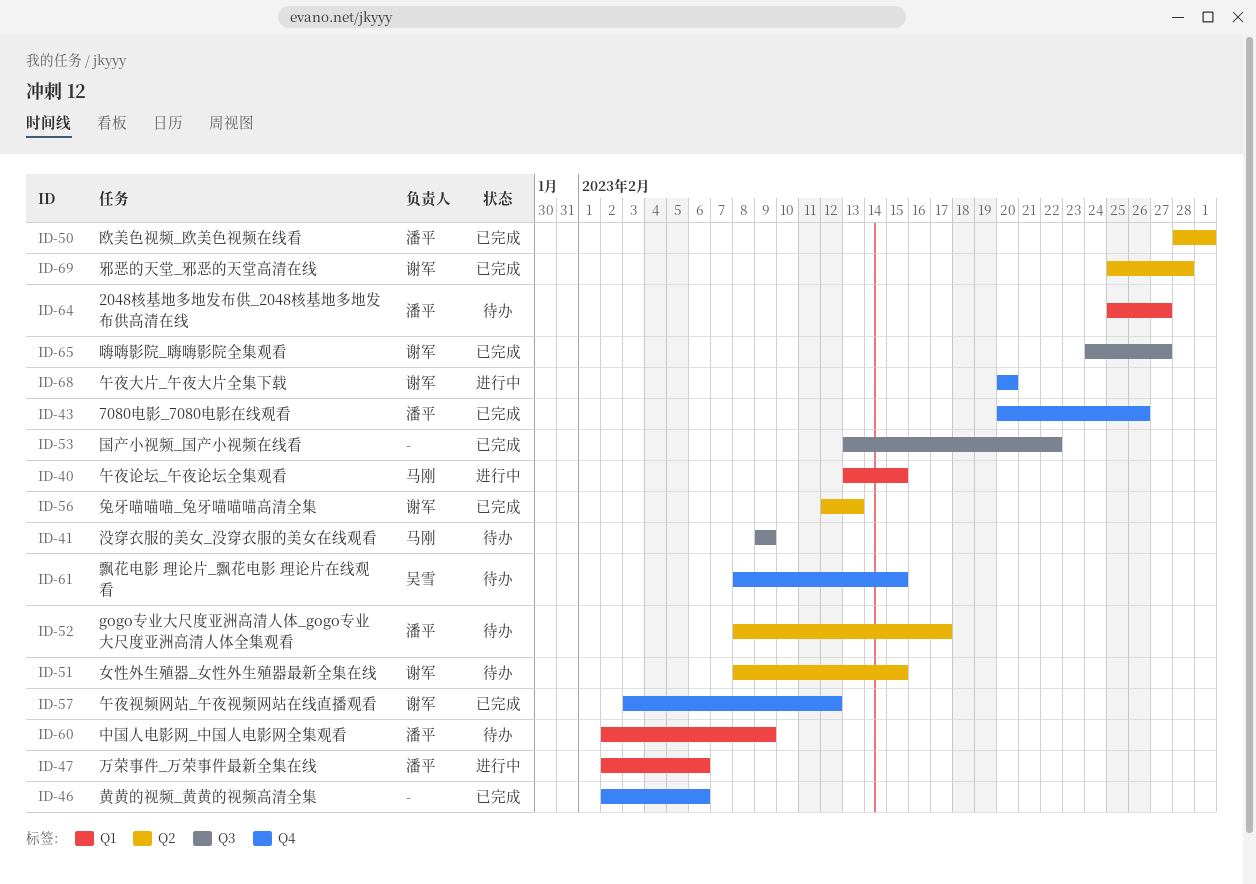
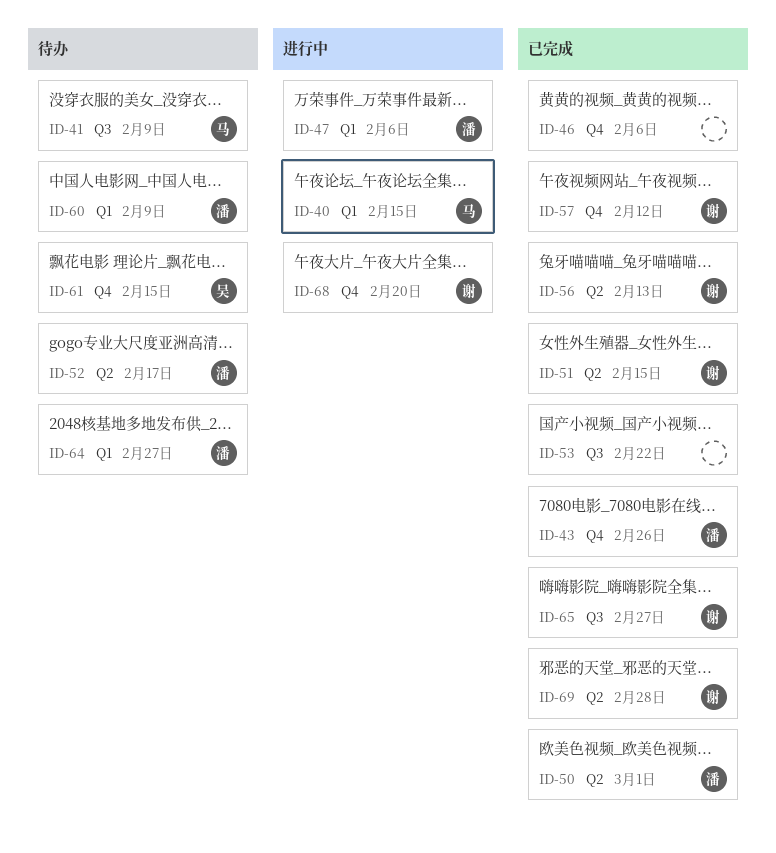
ID-51, status: 待办 -> 已完成

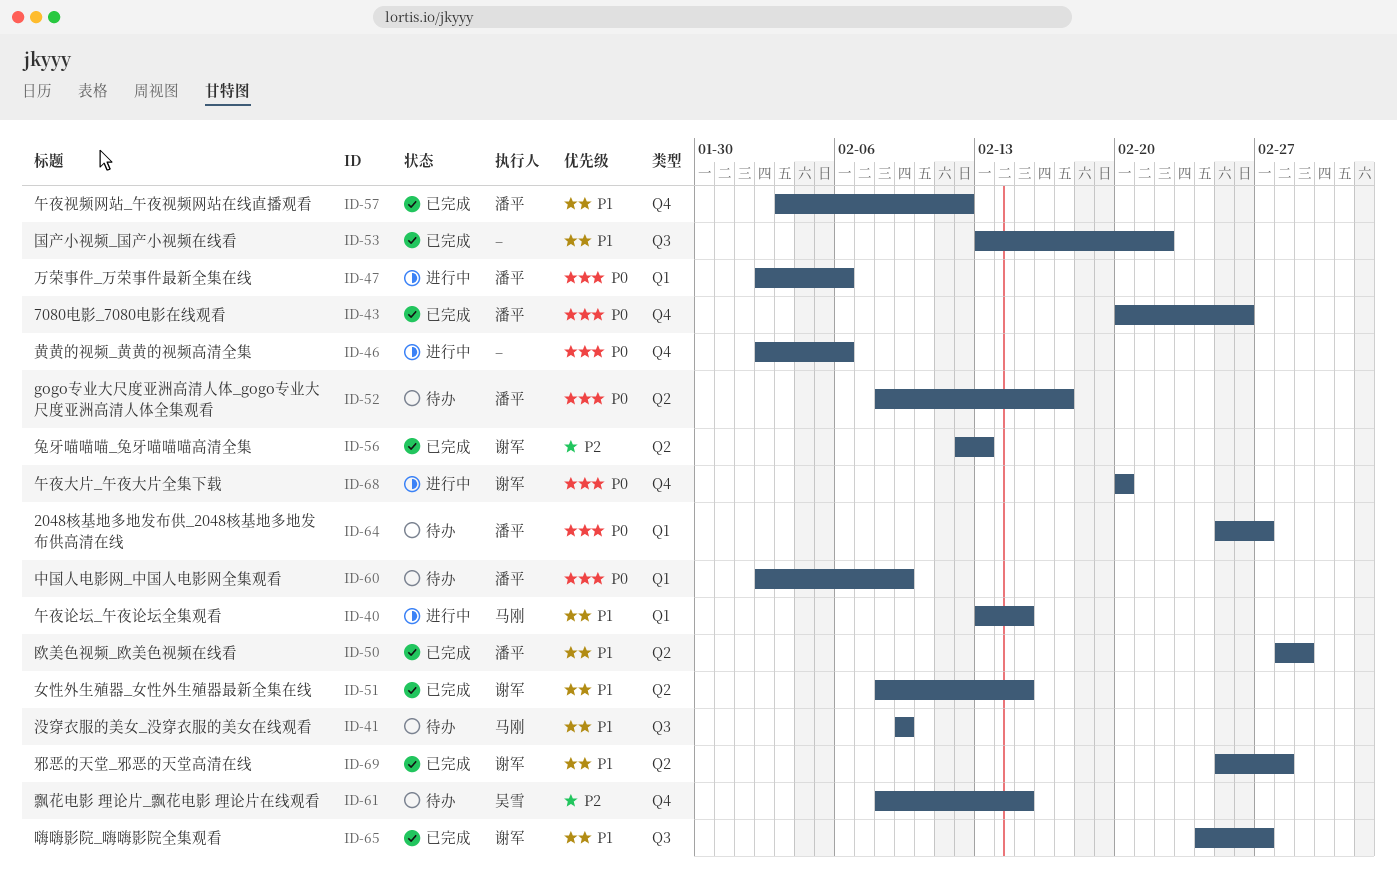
ID-46, status: 已完成 -> 进行中
ID-57, owner: 谢军 -> 潘平

